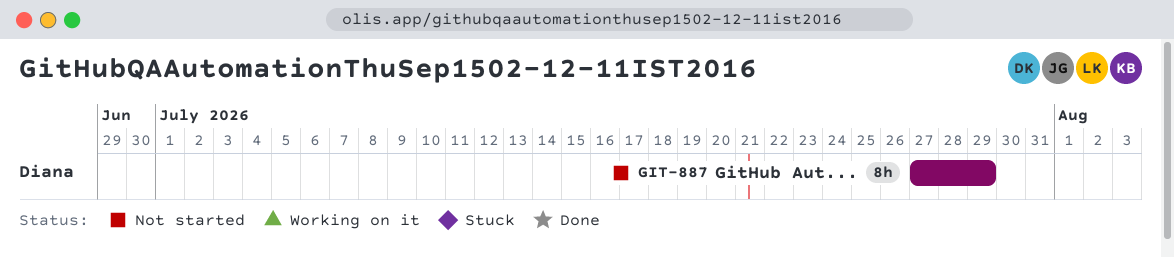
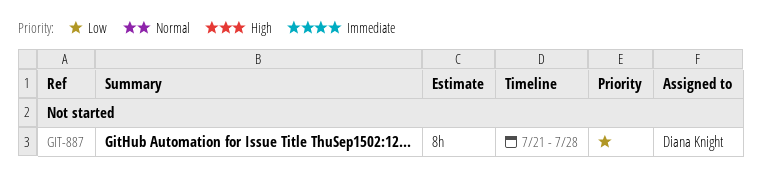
GIT-887, start: Jul 27 -> Jul 21
GIT-887, due: Jul 29 -> Jul 28

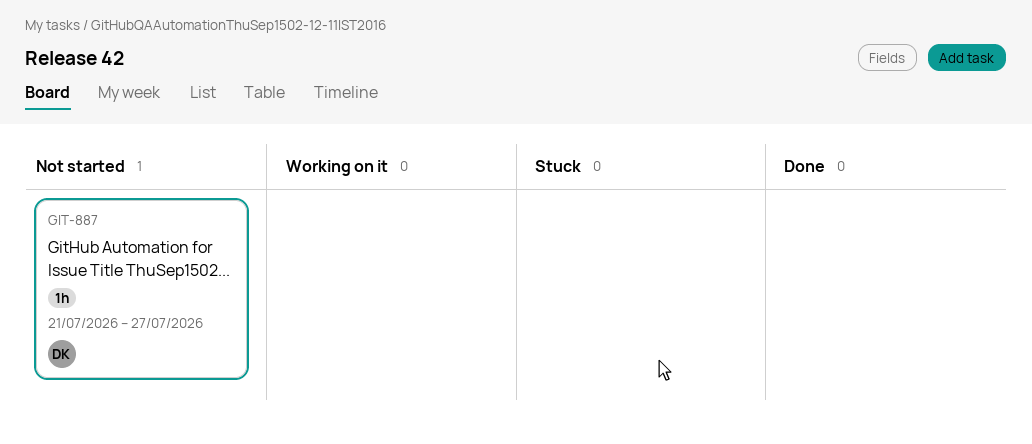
GIT-887, estimate: 8h -> 1h
GIT-887, due: Jul 28 -> Jul 27

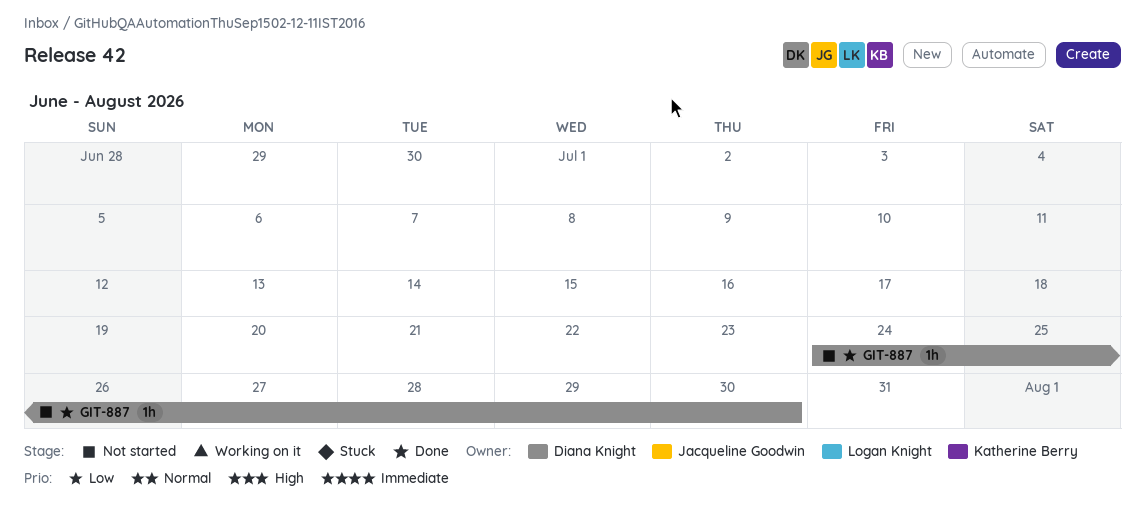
GIT-887, start: Jul 21 -> Jul 24
GIT-887, due: Jul 27 -> Jul 30

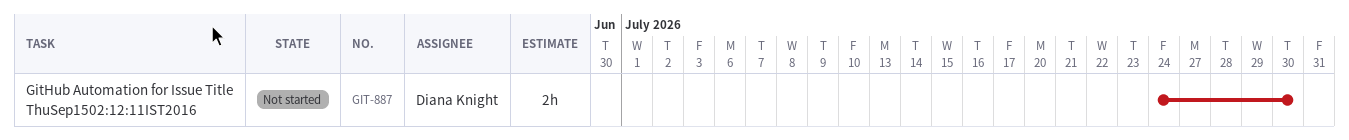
GIT-887, estimate: 1h -> 2h

